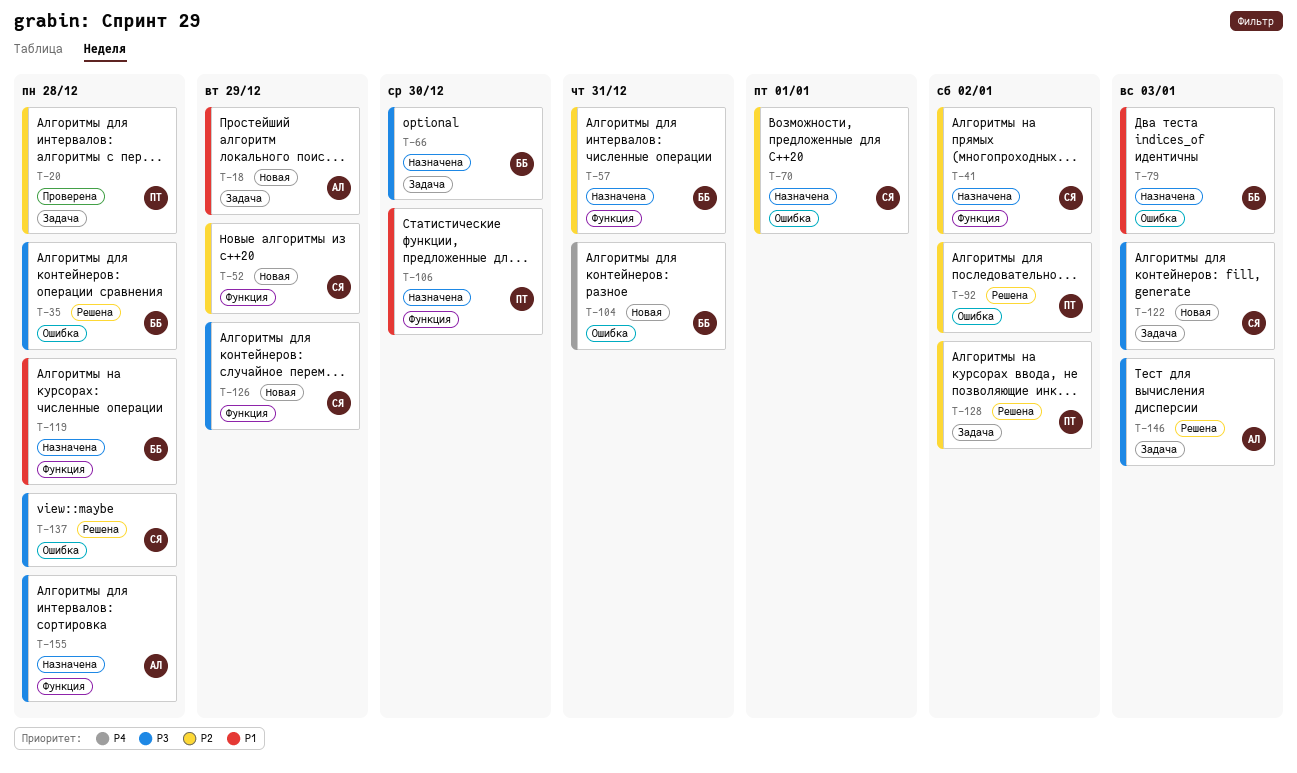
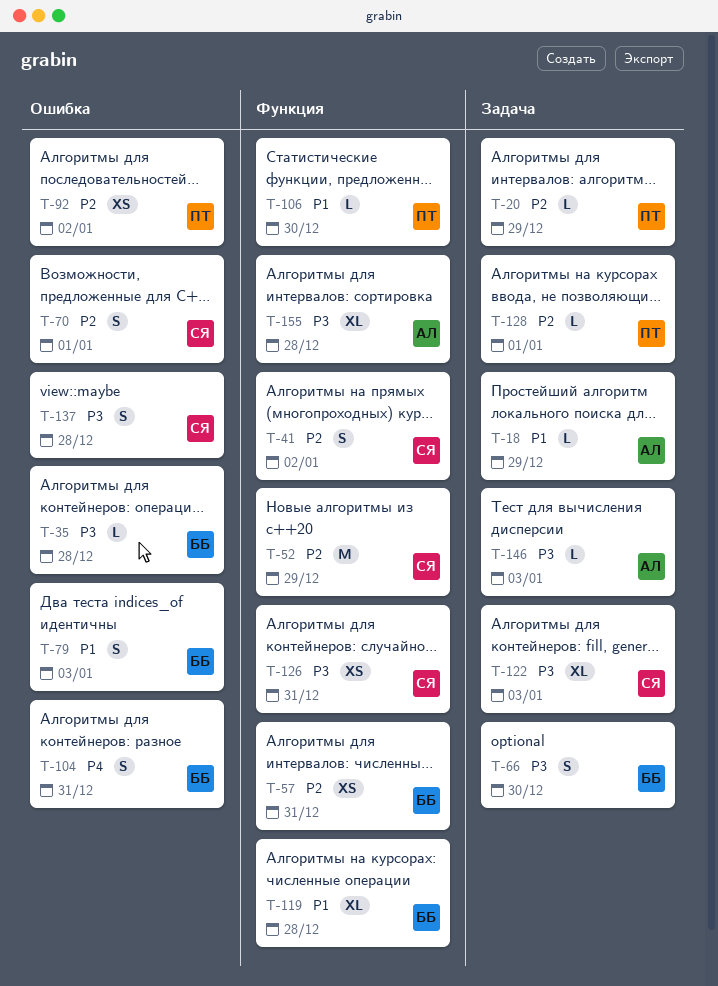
T-20, due: Dec 28 -> Dec 29
T-126, due: Dec 29 -> Dec 31
T-128, due: Jan 2 -> Jan 1

